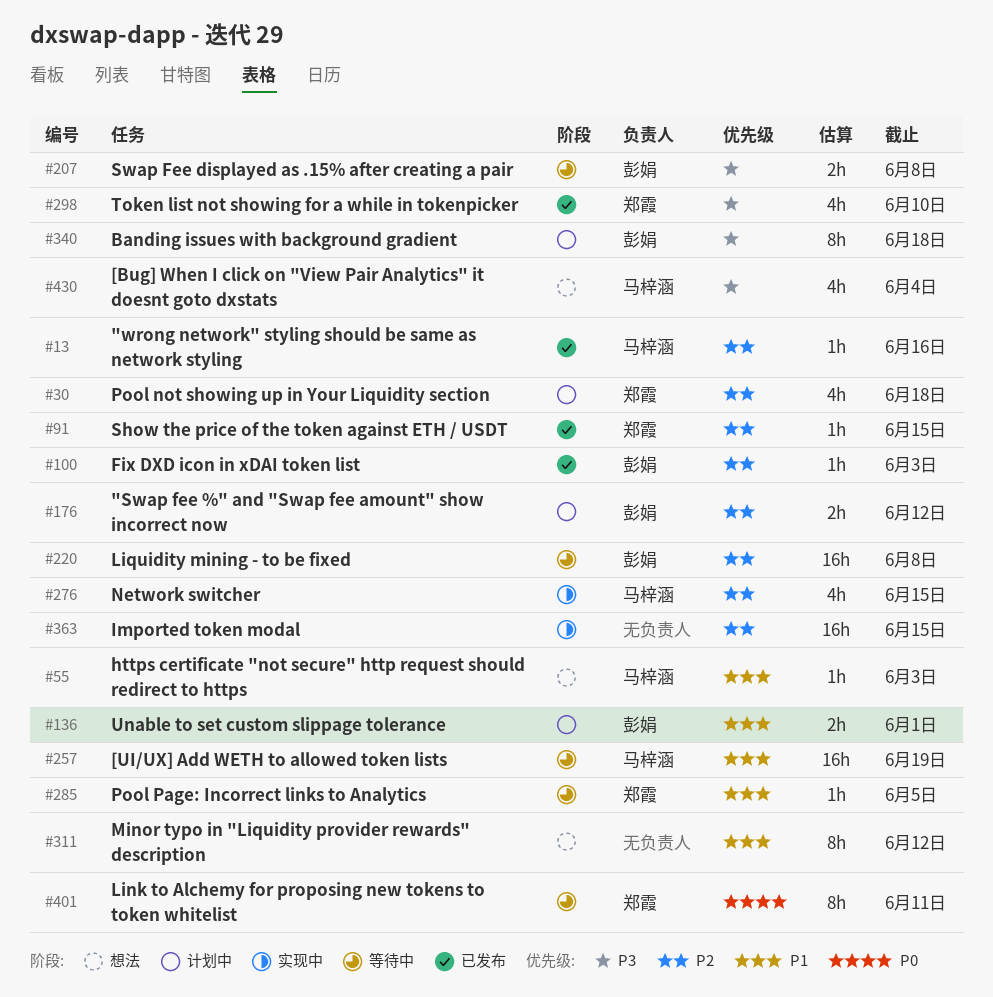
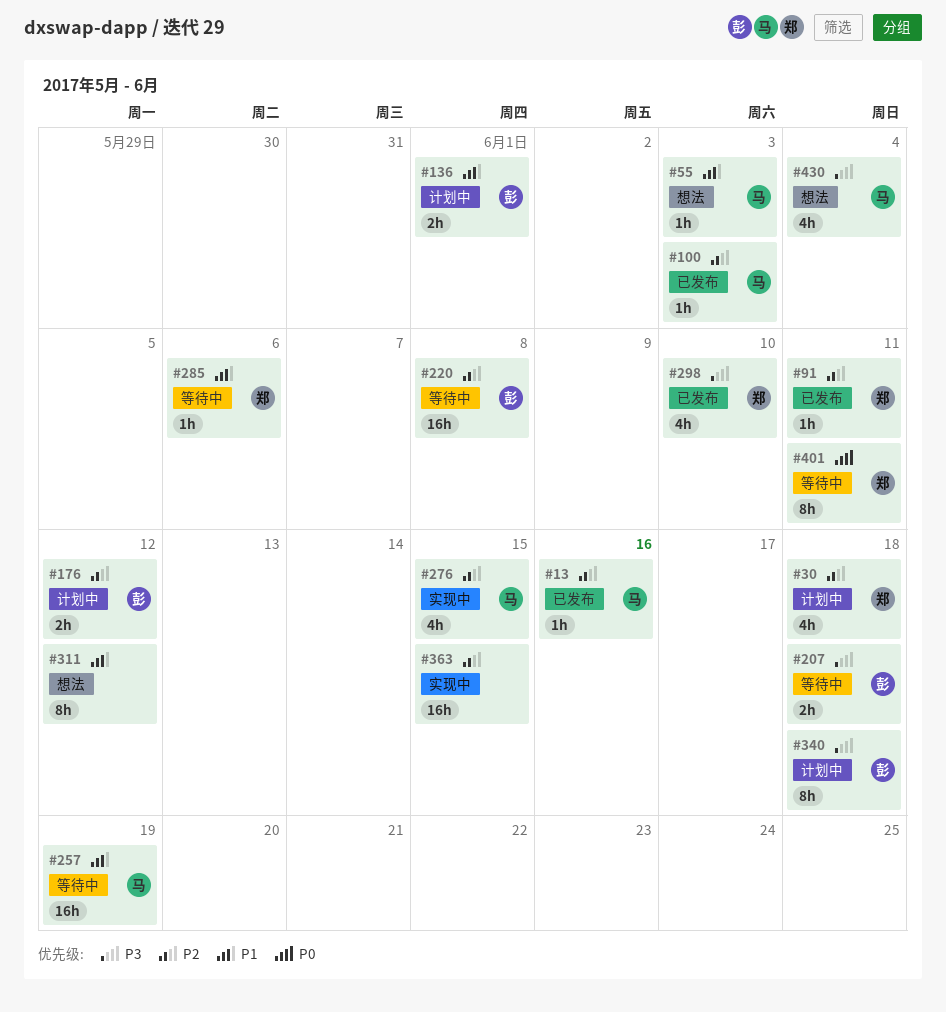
#91, due: Jun 15 -> Jun 11
#100, owner: 彭娟 -> 马梓涵
#207, due: Jun 8 -> Jun 18
#285, due: Jun 5 -> Jun 6

